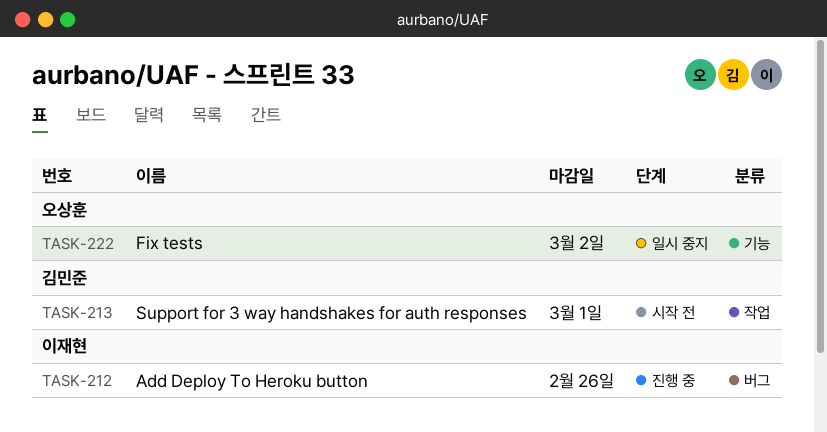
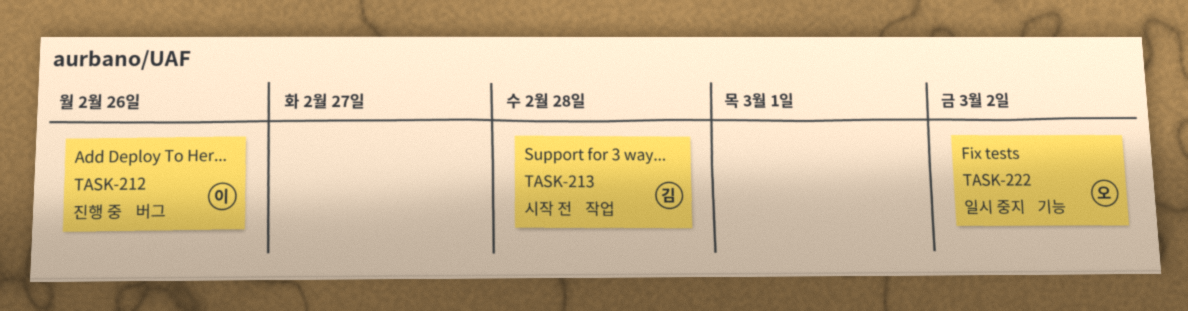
TASK-213, due: Mar 1 -> Feb 28

